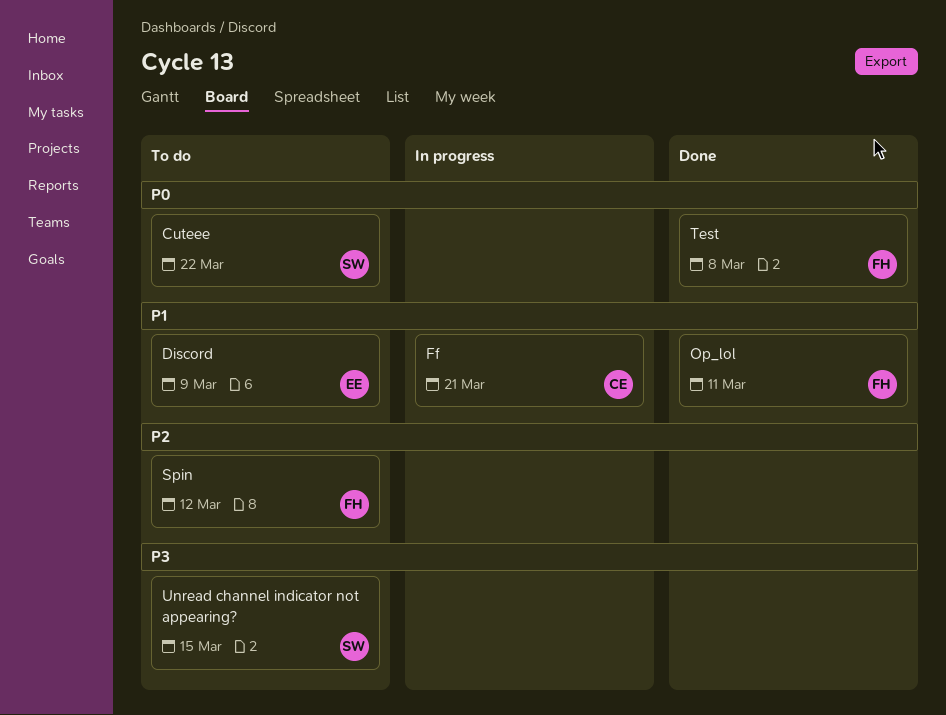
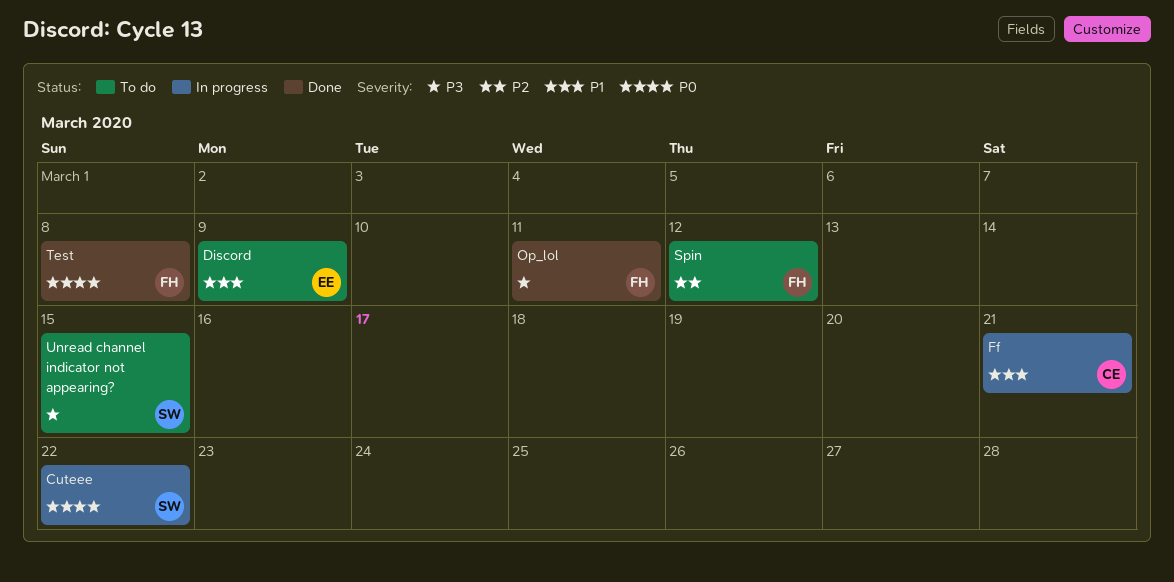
Cuteee, status: To do -> In progress
Op_lol, priority: P1 -> P3

